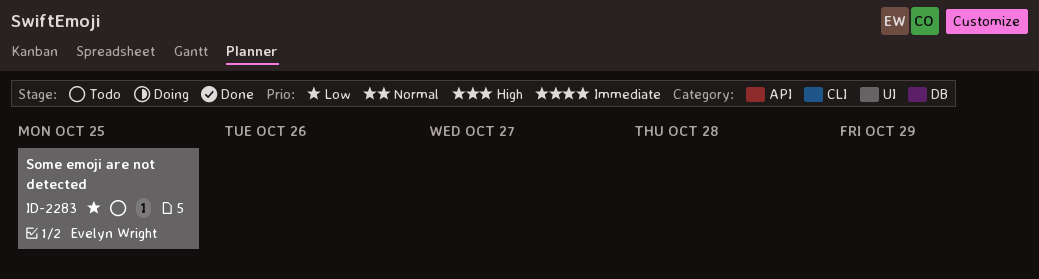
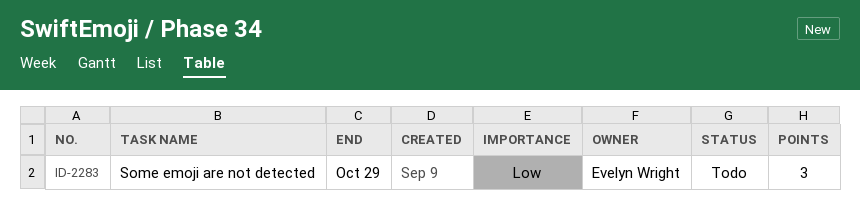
ID-2283, estimate: 1 -> 3
ID-2283, due: Oct 25 -> Oct 29

